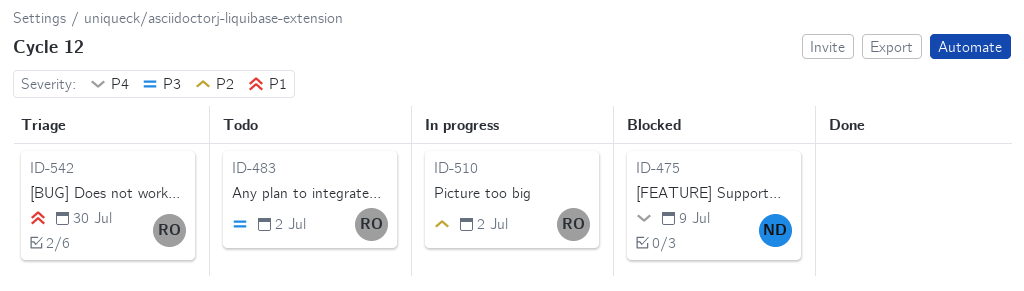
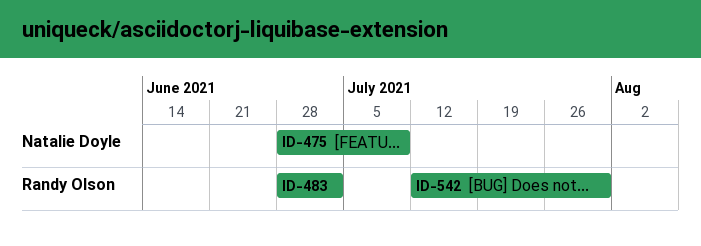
ID-510: present -> none

